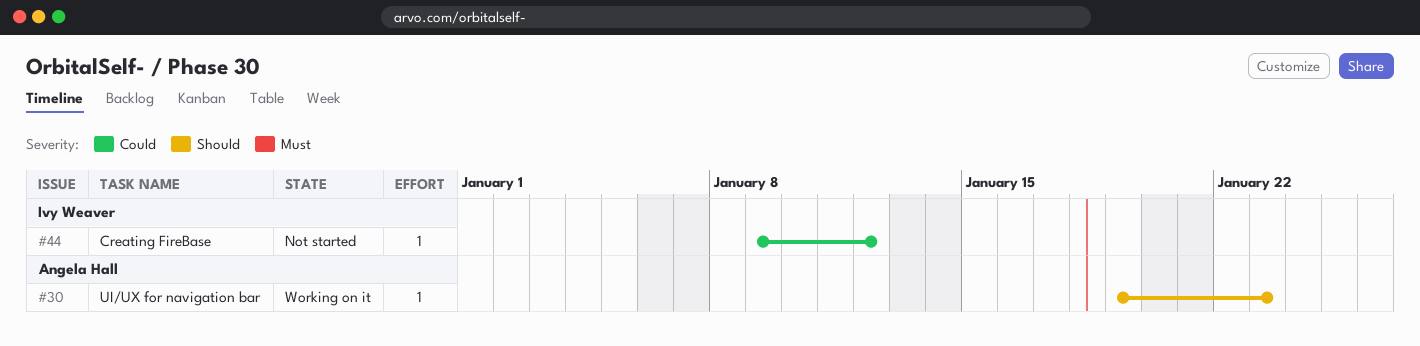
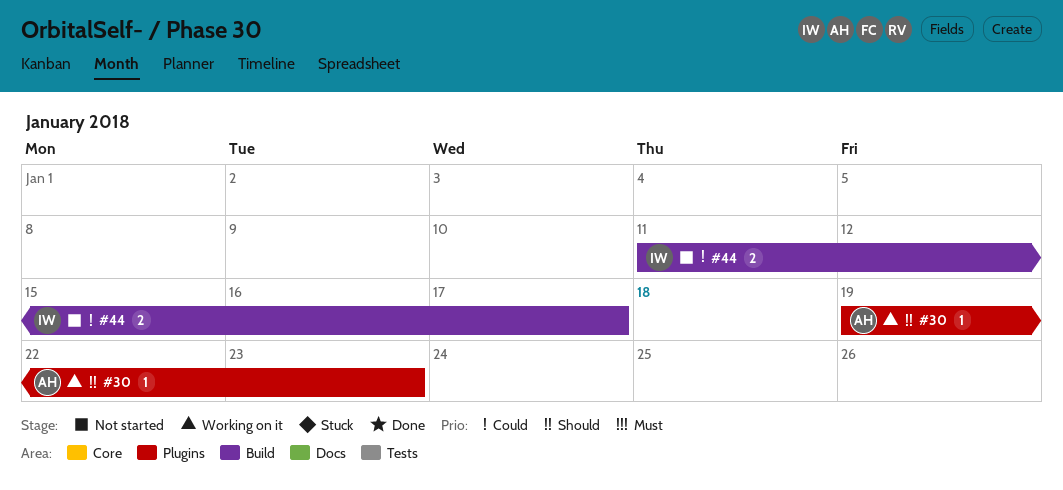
#44, estimate: 1 -> 2
#44, start: Jan 9 -> Jan 11
#44, due: Jan 12 -> Jan 17

